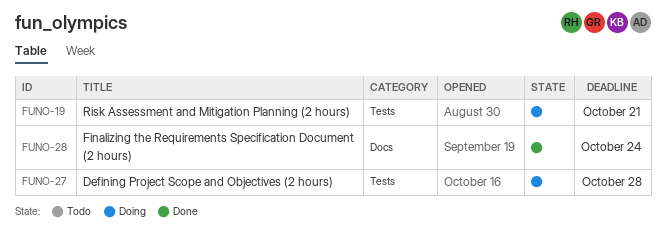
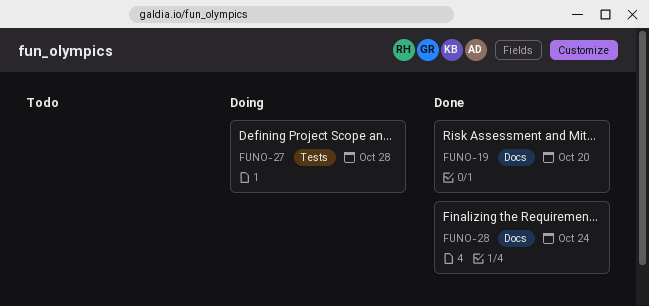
FUNO-19, status: Doing -> Done
FUNO-19, label: Tests -> Docs
FUNO-19, due: Oct 21 -> Oct 20

